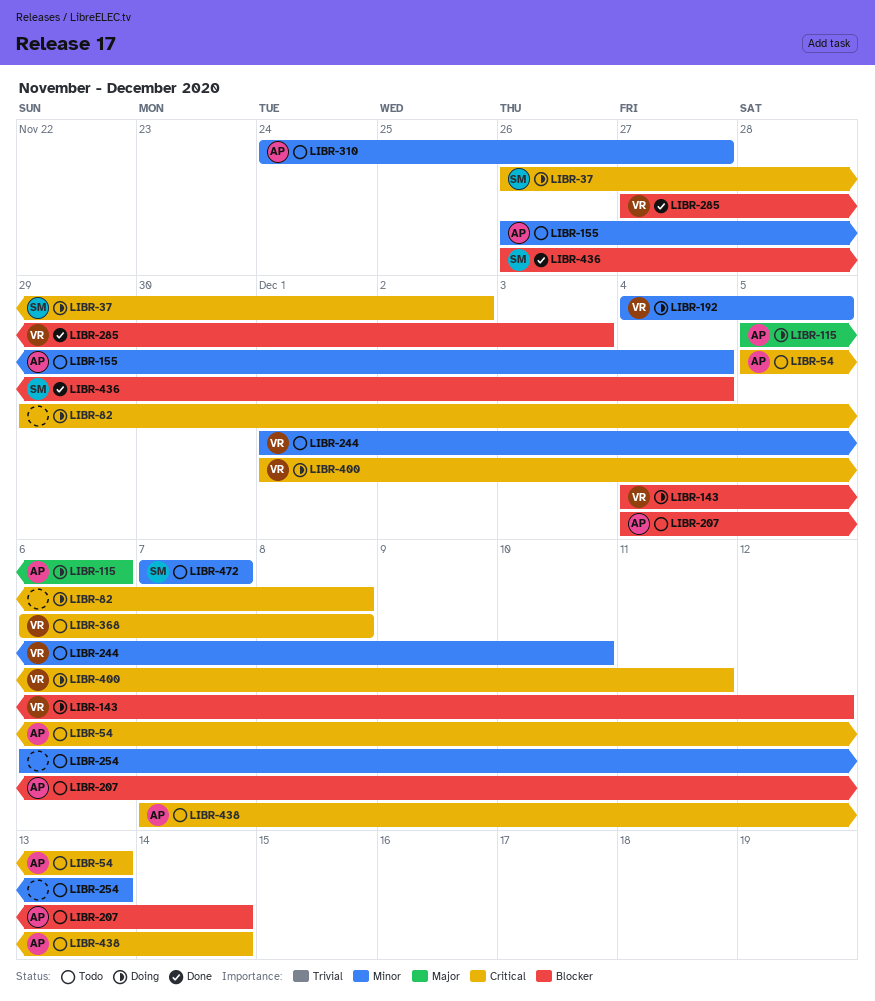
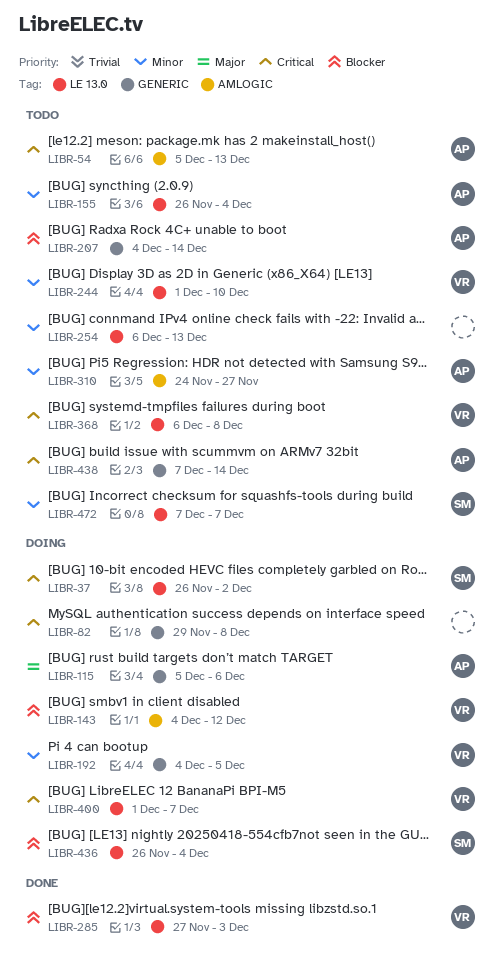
LIBR-400, due: Dec 11 -> Dec 7
LIBR-436, status: Done -> Doing

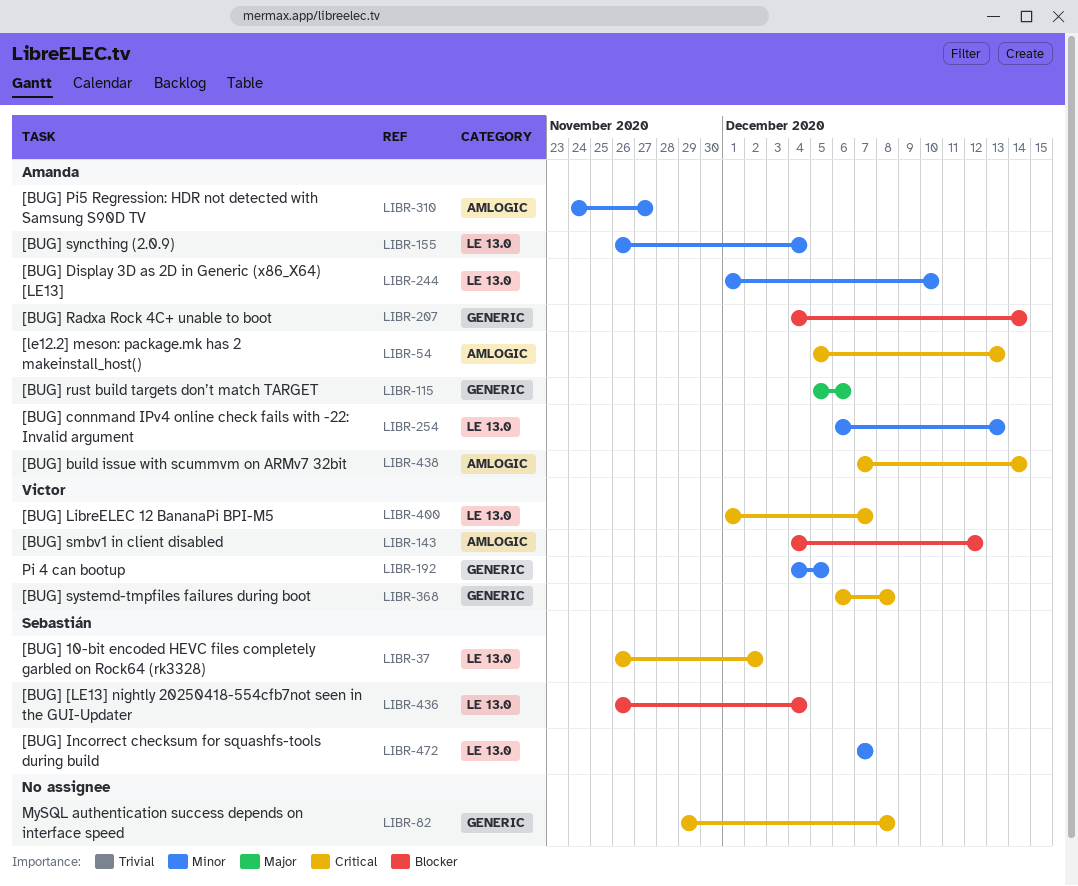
LIBR-244, owner: Victor -> Amanda
LIBR-254, owner: none -> Amanda
LIBR-285: present -> none
LIBR-368, label: LE 13.0 -> GENERIC
LIBR-438, label: GENERIC -> AMLOGIC

